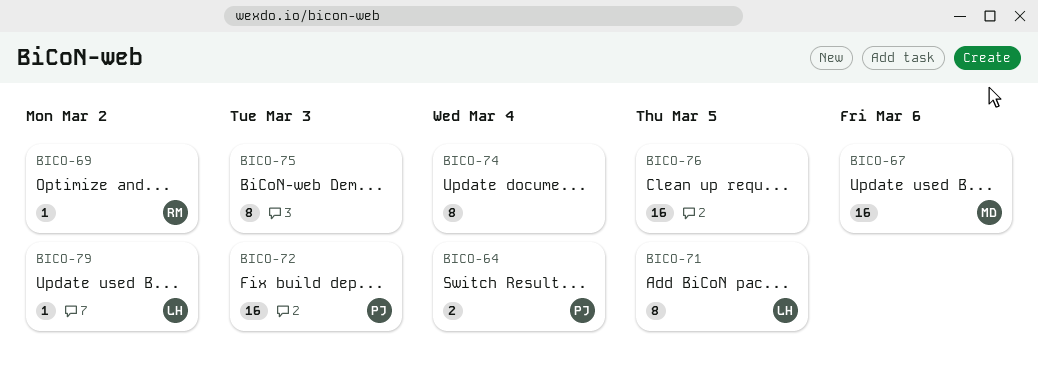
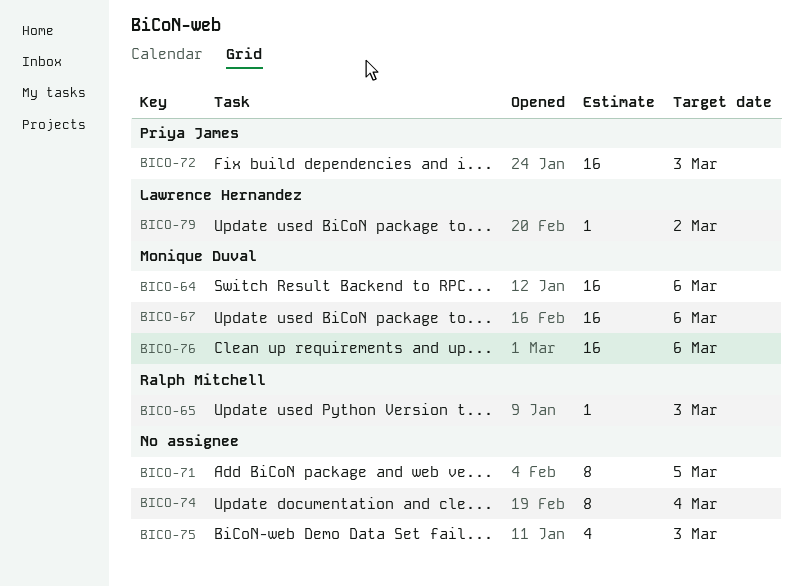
BICO-64, owner: Priya James -> Monique Duval
BICO-64, estimate: 2 -> 16
BICO-64, due: Mar 4 -> Mar 6
BICO-65: none -> present
BICO-69: present -> none
BICO-71, owner: Lawrence Hernandez -> none
BICO-75, estimate: 8 -> 4
BICO-76, owner: none -> Monique Duval
BICO-76, due: Mar 5 -> Mar 6

